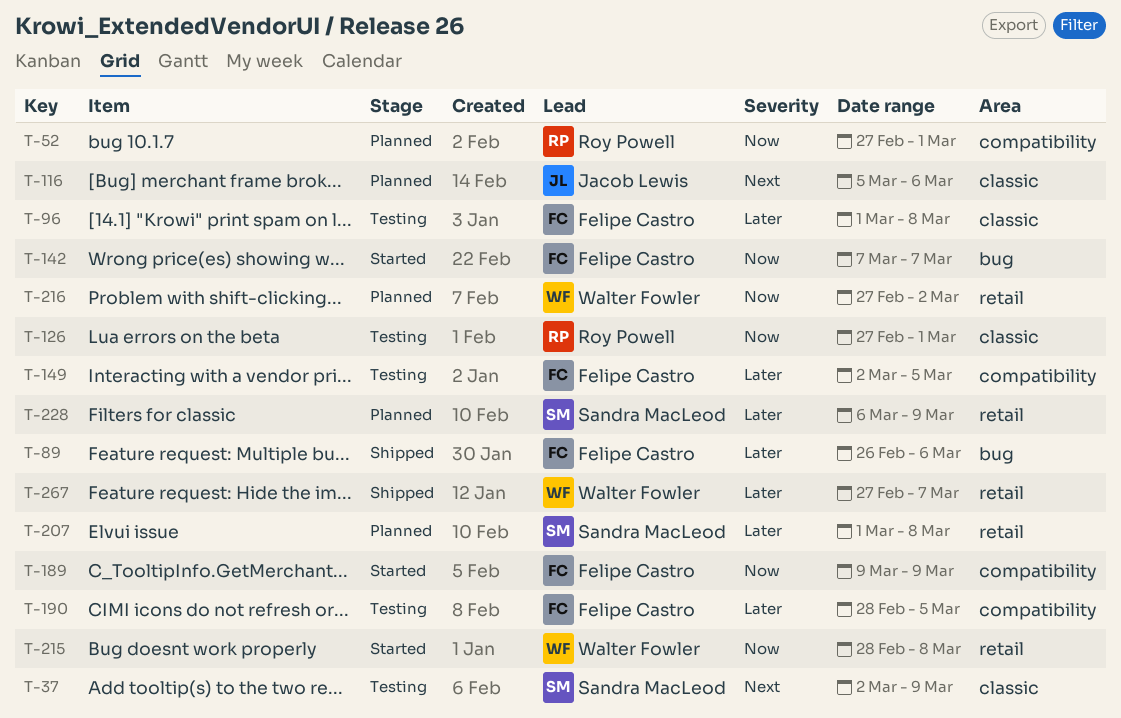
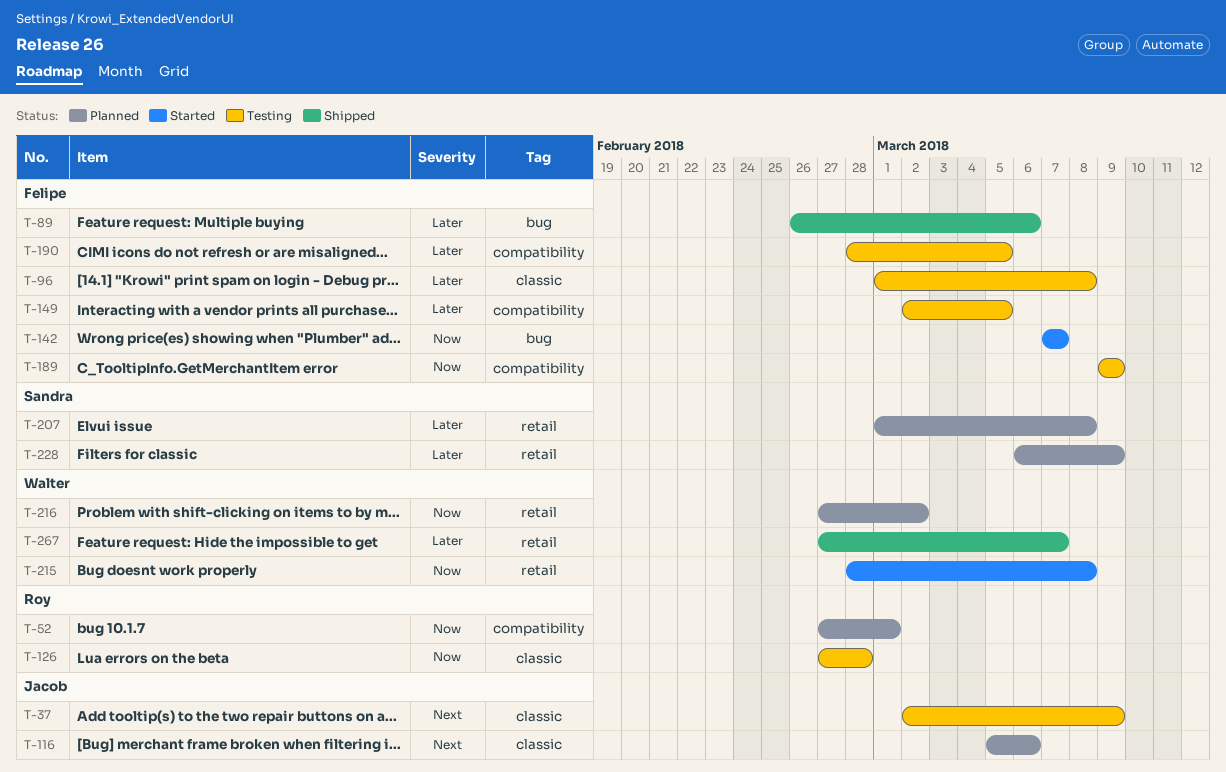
T-37, owner: Sandra MacLeod -> Jacob Lewis
T-126, due: Mar 1 -> Feb 28
T-189, status: Started -> Testing

